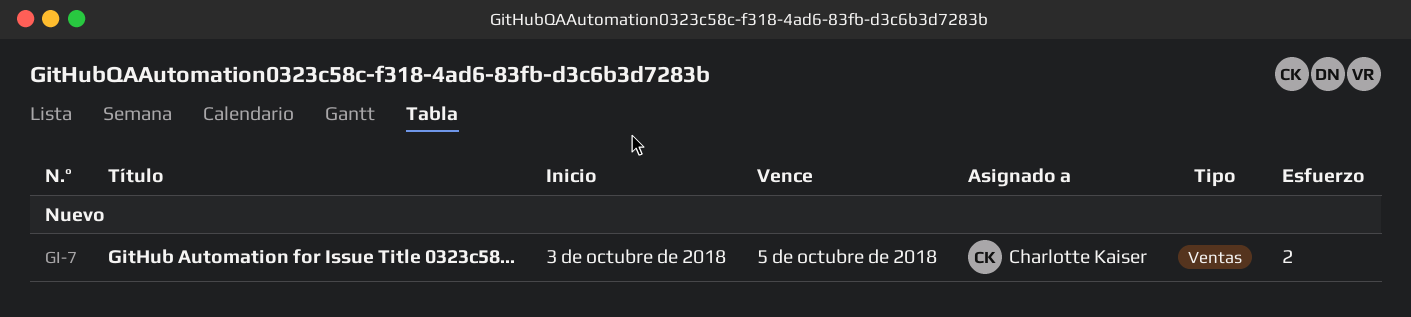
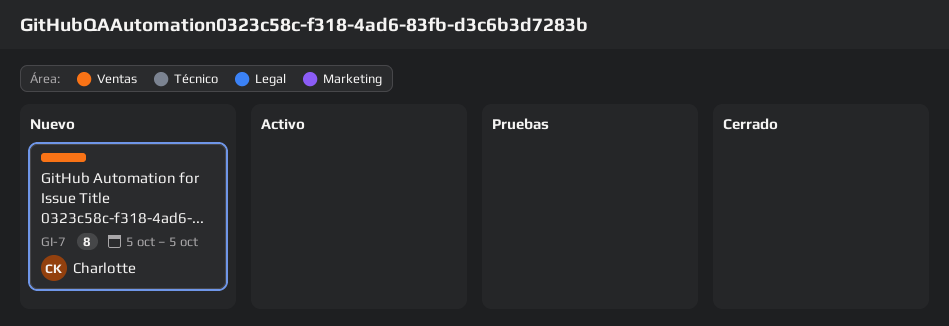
GI-7, estimate: 2 -> 8
GI-7, start: Oct 3 -> Oct 5

